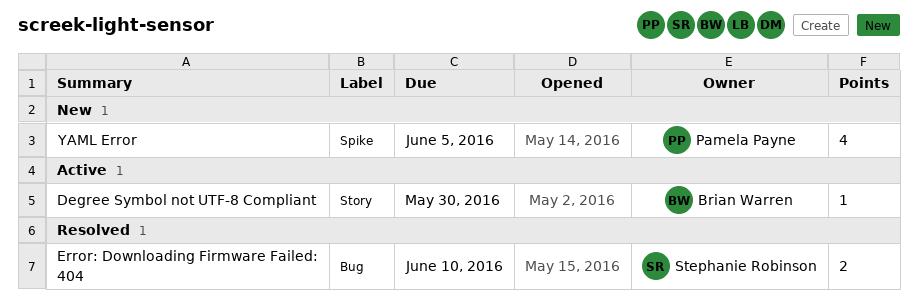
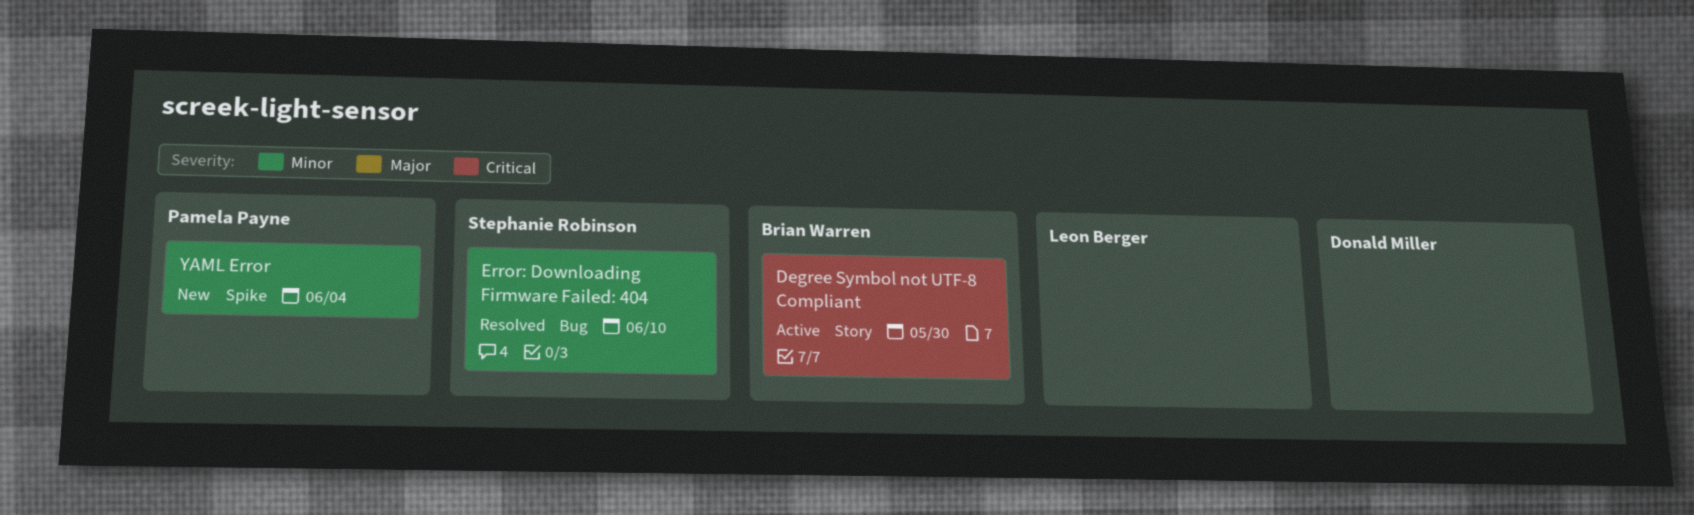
YAML Error, due: Jun 5 -> Jun 4

